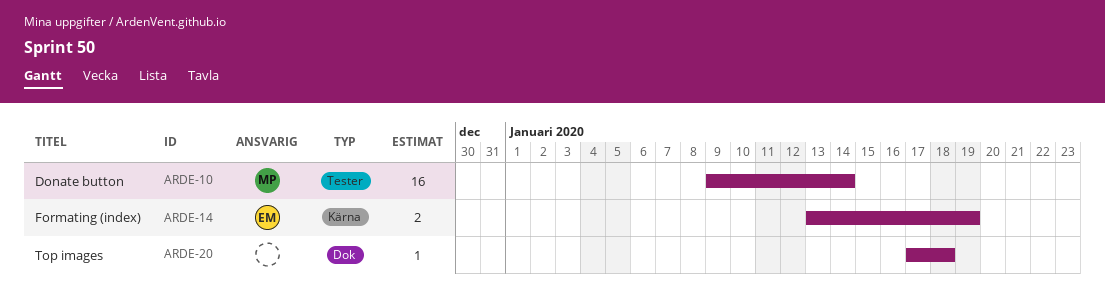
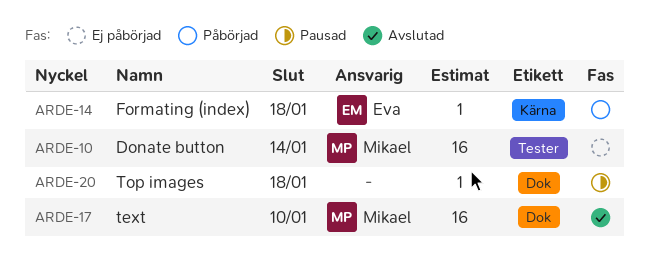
ARDE-14, estimate: 2 -> 1
ARDE-14, due: Jan 19 -> Jan 18
ARDE-17: none -> present

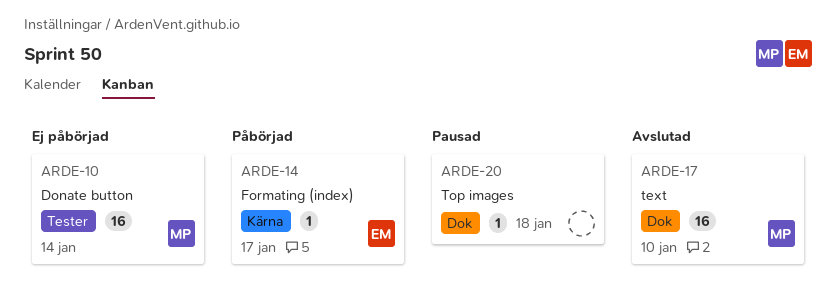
ARDE-14, due: Jan 18 -> Jan 17

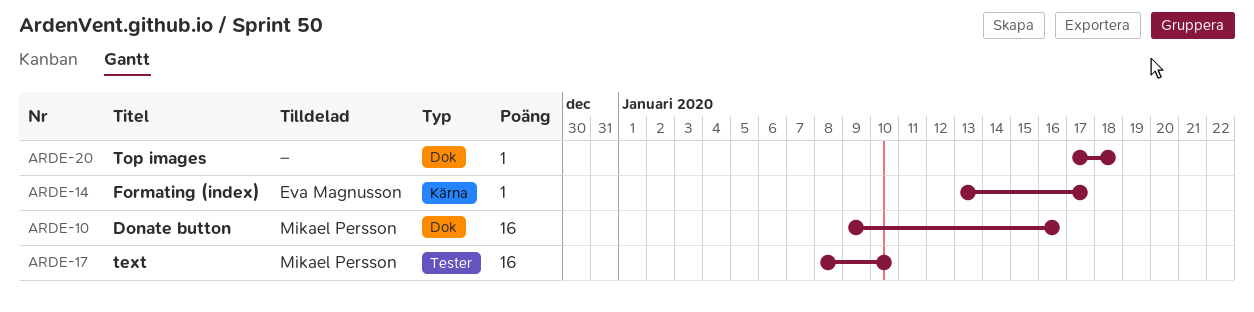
ARDE-10, label: Tester -> Dok
ARDE-10, due: Jan 14 -> Jan 16
ARDE-17, label: Dok -> Tester

